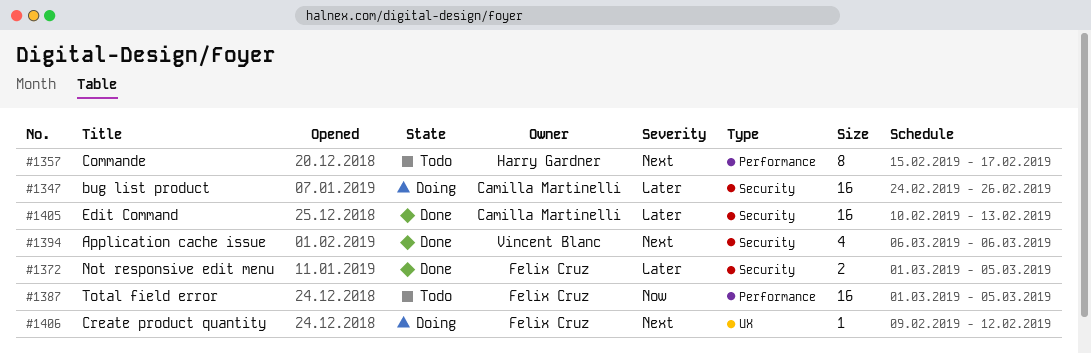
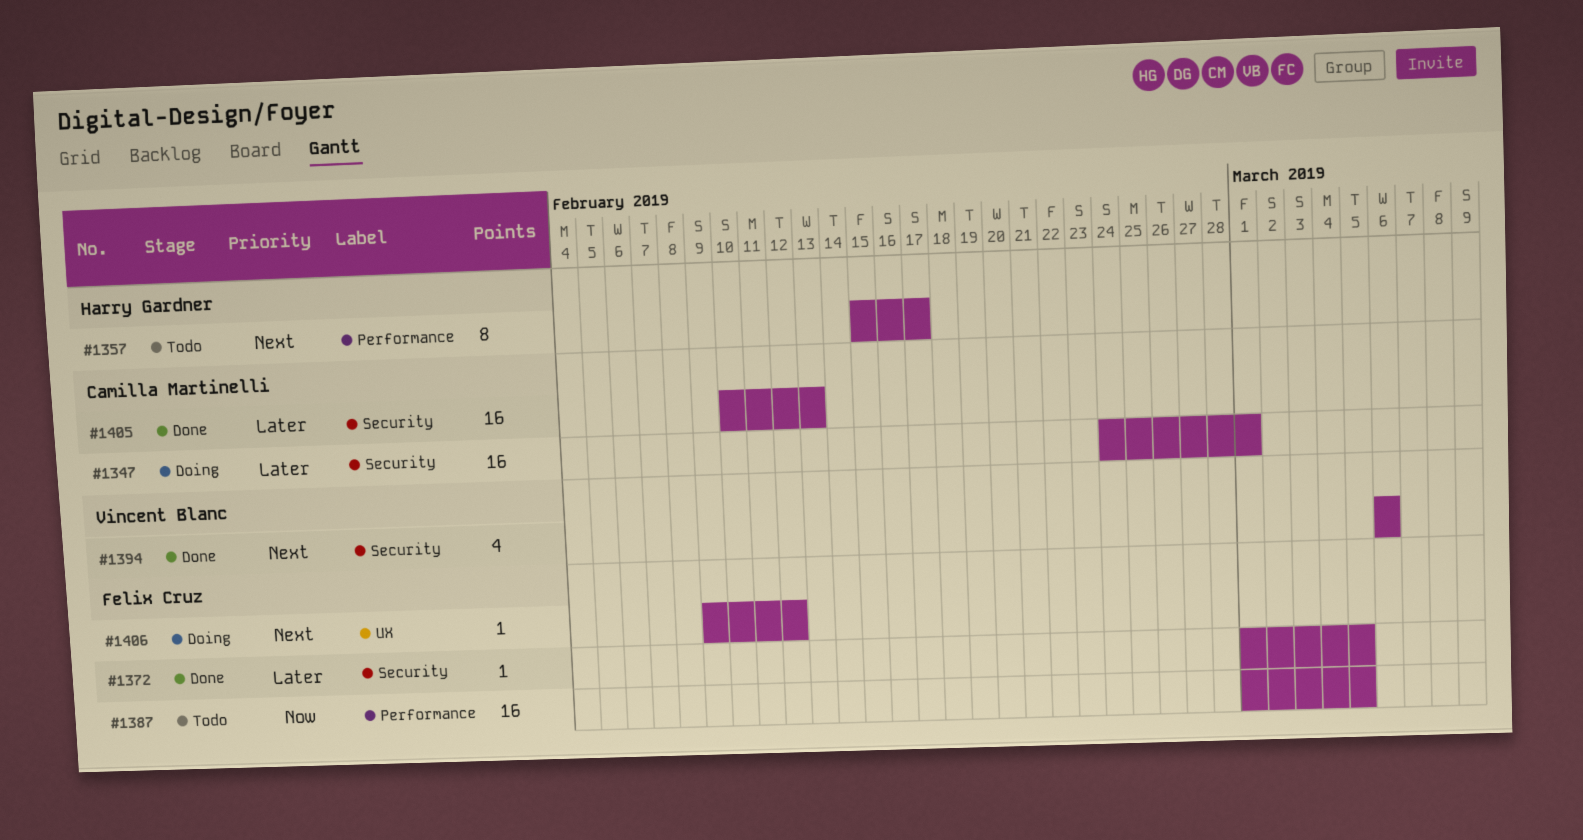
#1347, due: Feb 26 -> Mar 1
#1372, estimate: 2 -> 1

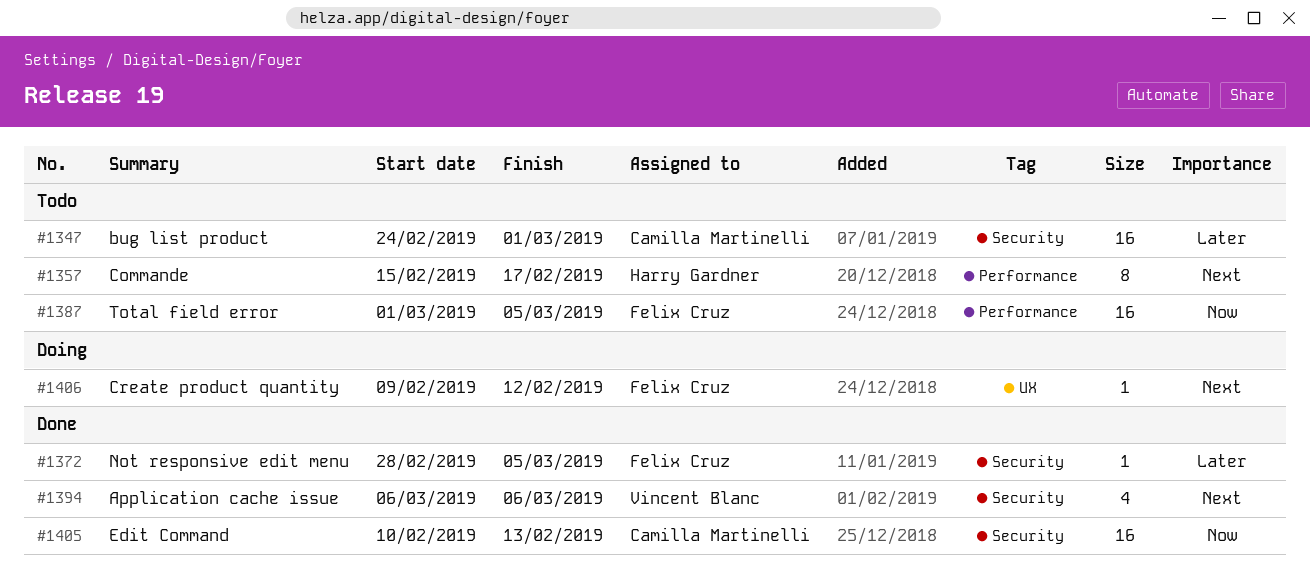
#1347, status: Doing -> Todo
#1372, start: Mar 1 -> Feb 28
#1405, priority: Later -> Now

